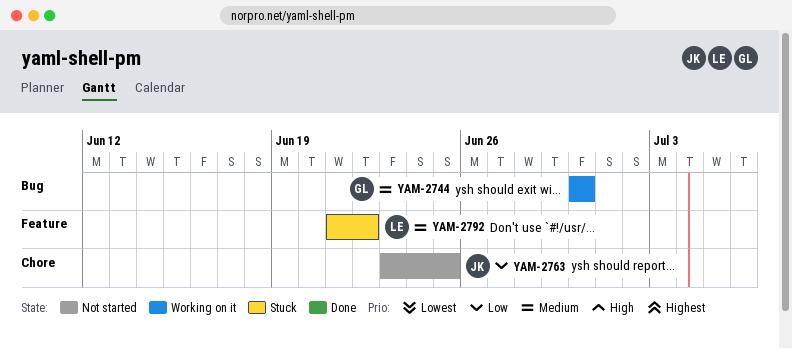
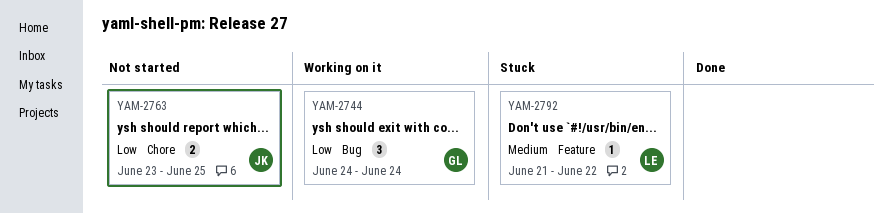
YAM-2744, priority: Medium -> Low
YAM-2744, start: Jun 30 -> Jun 24
YAM-2744, due: Jun 30 -> Jun 24

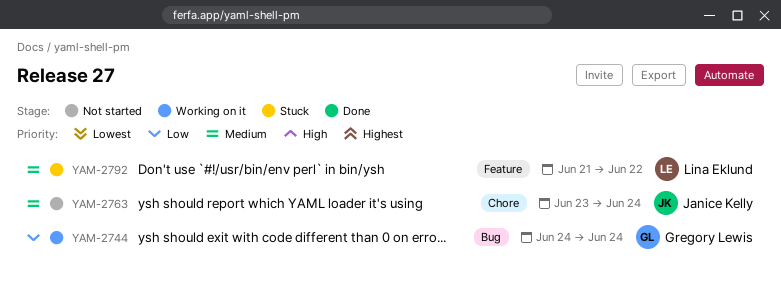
YAM-2763, priority: Low -> Medium
YAM-2763, due: Jun 25 -> Jun 24

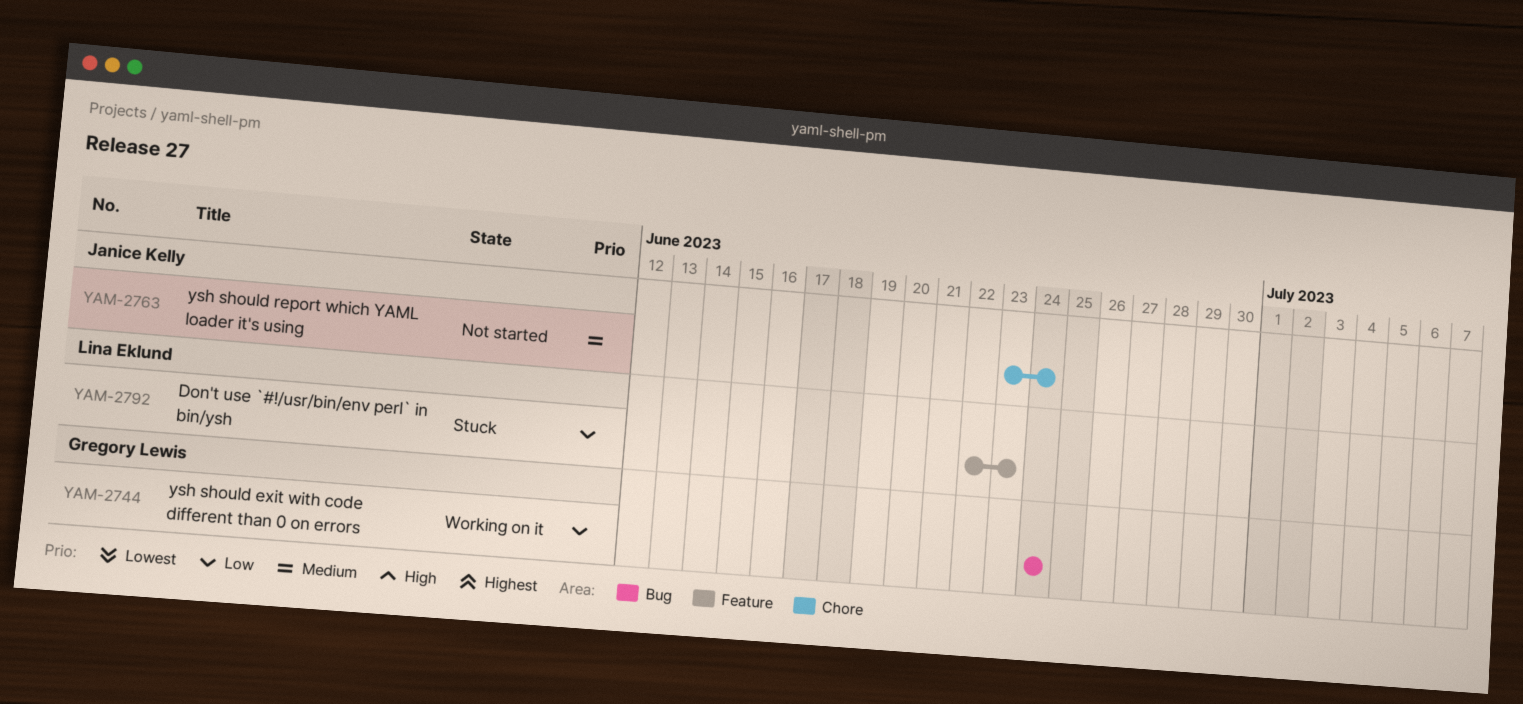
YAM-2792, priority: Medium -> Low
YAM-2792, start: Jun 21 -> Jun 22
YAM-2792, due: Jun 22 -> Jun 23

